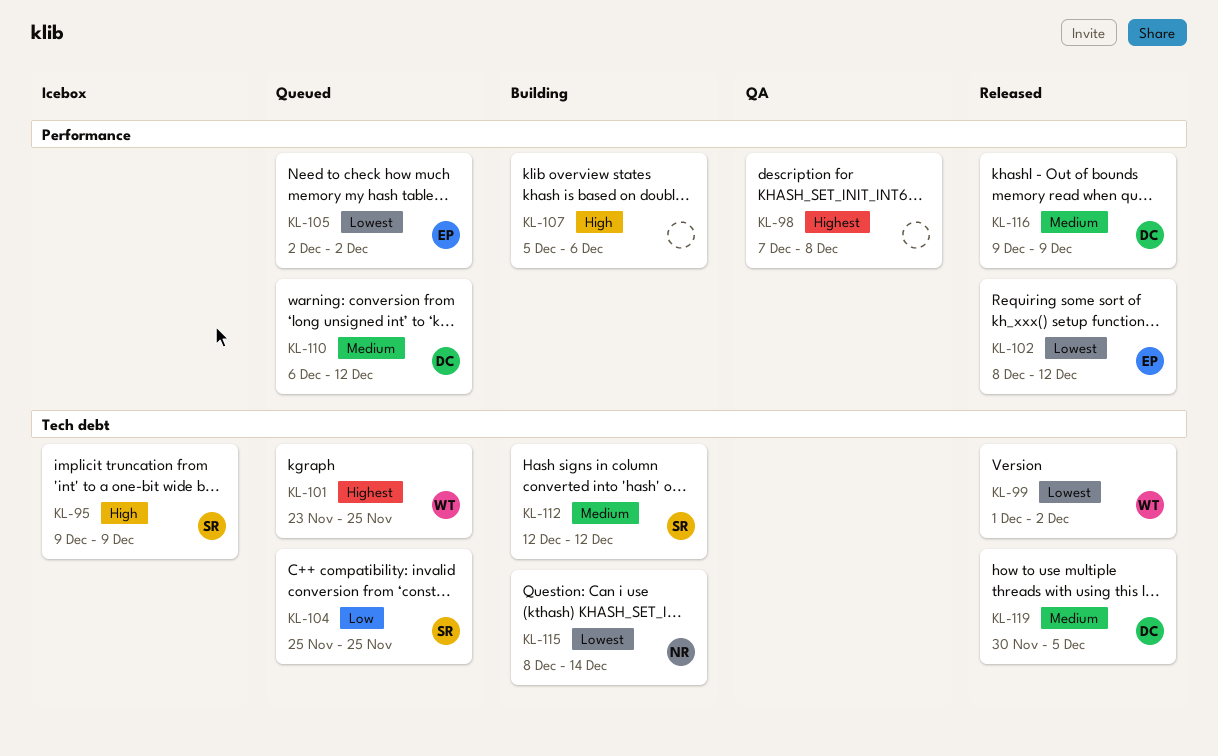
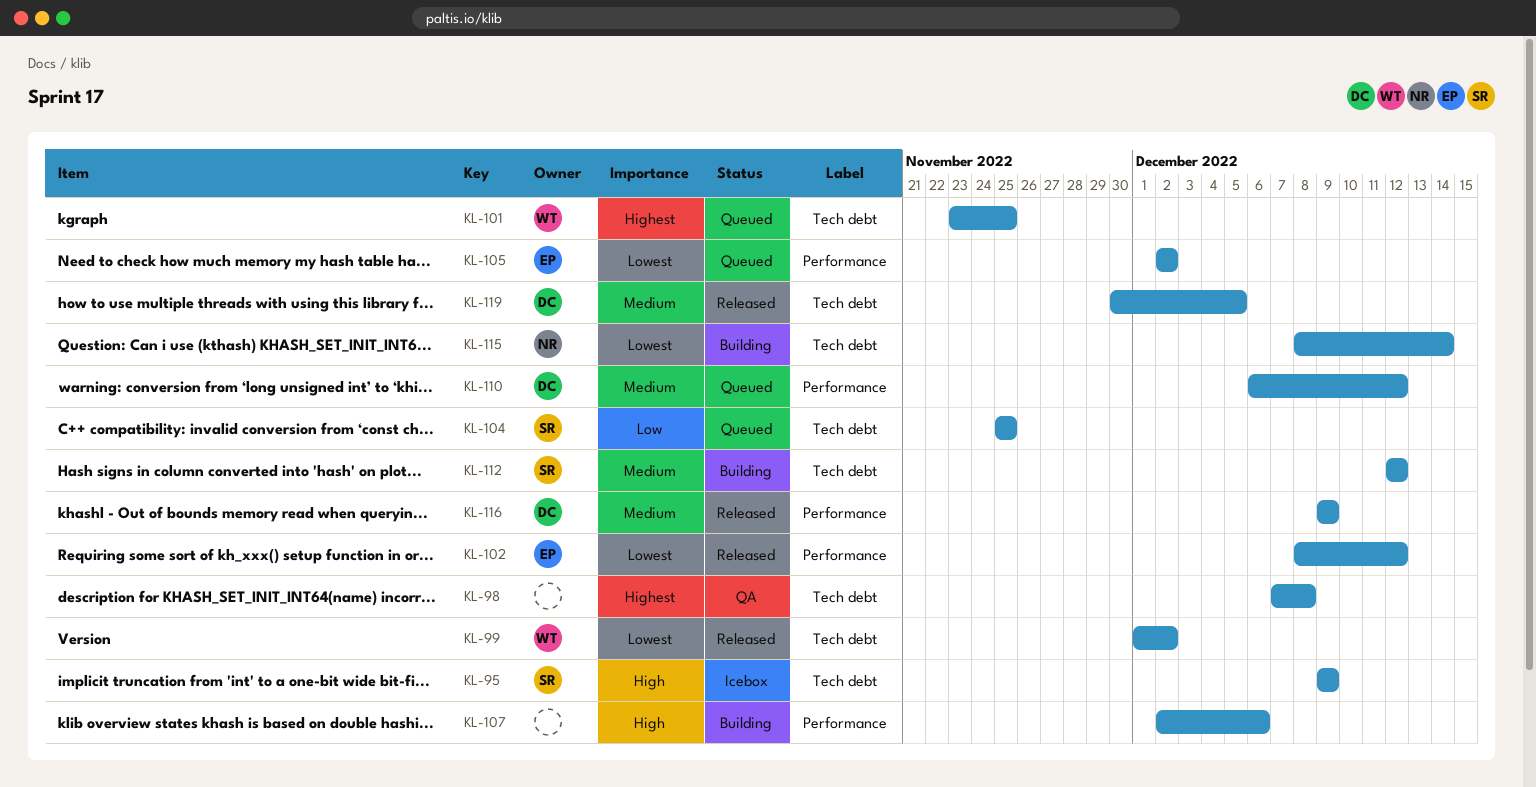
KL-98, label: Performance -> Tech debt
KL-107, start: Dec 5 -> Dec 2

